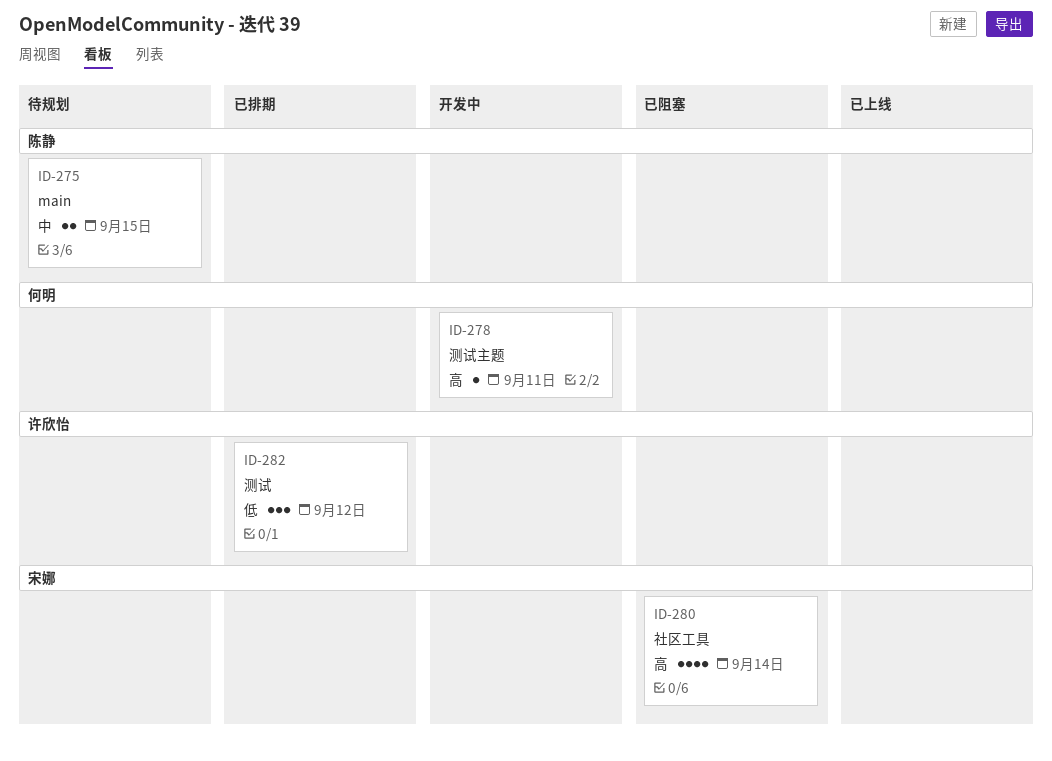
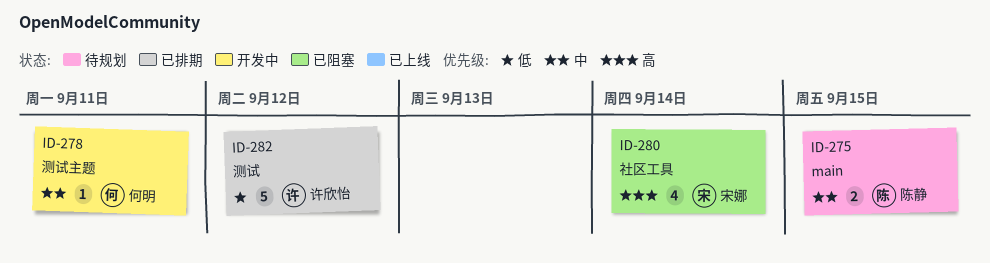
ID-278, priority: 高 -> 中
ID-282, estimate: 3 -> 5

